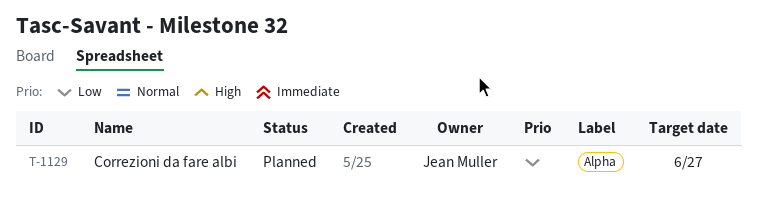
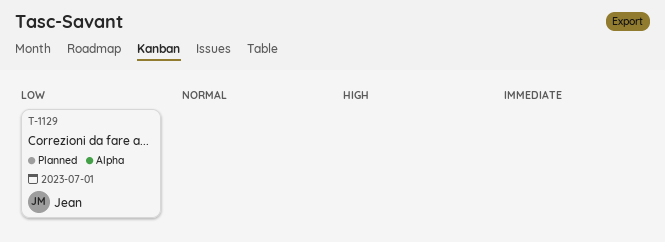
T-1129, due: Jun 27 -> Jul 1

